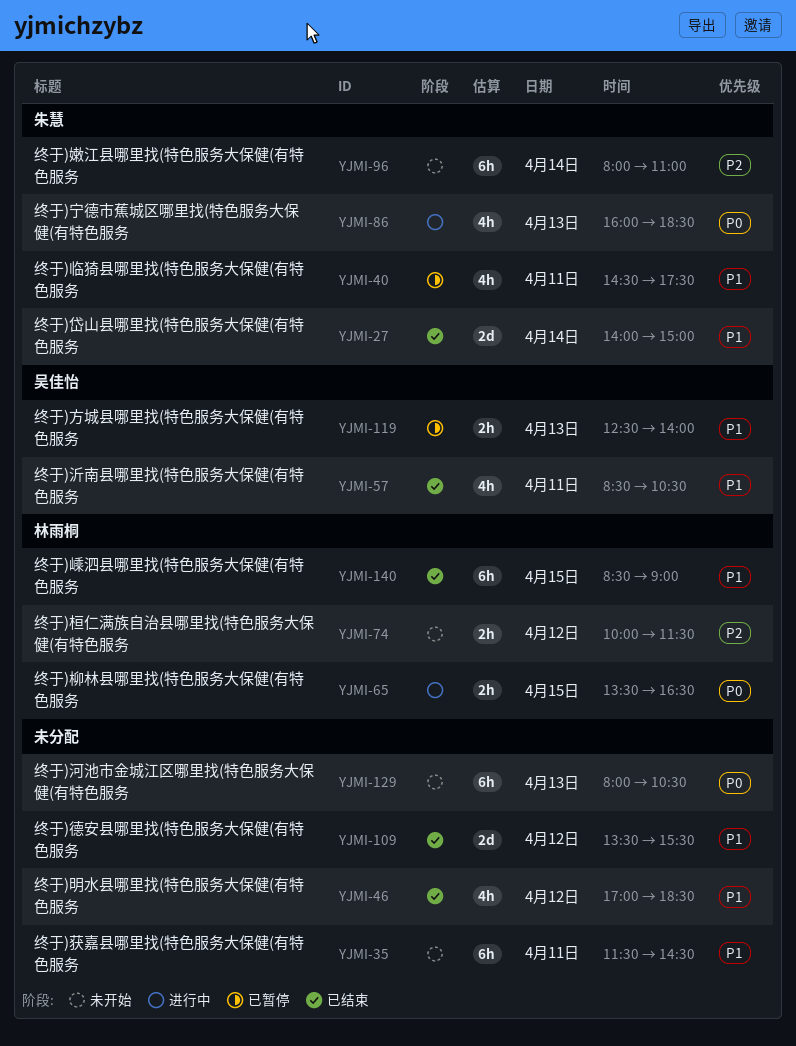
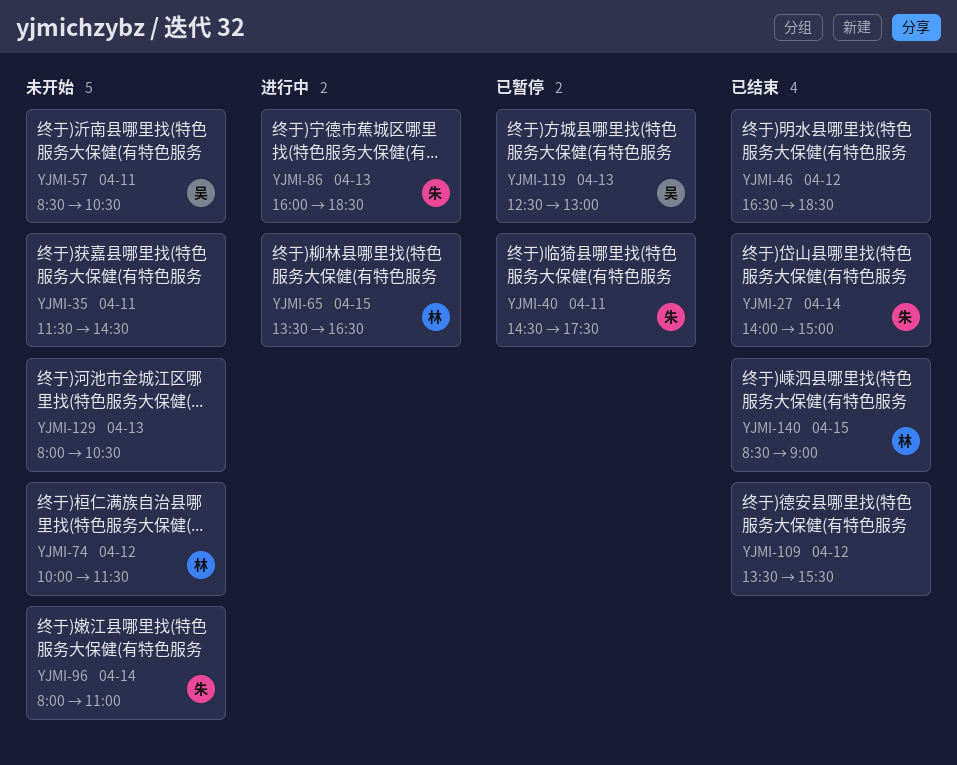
YJMI-46, begins: 17:00 -> 16:30
YJMI-57, status: 已结束 -> 未开始
YJMI-119, ends: 14:00 -> 13:00

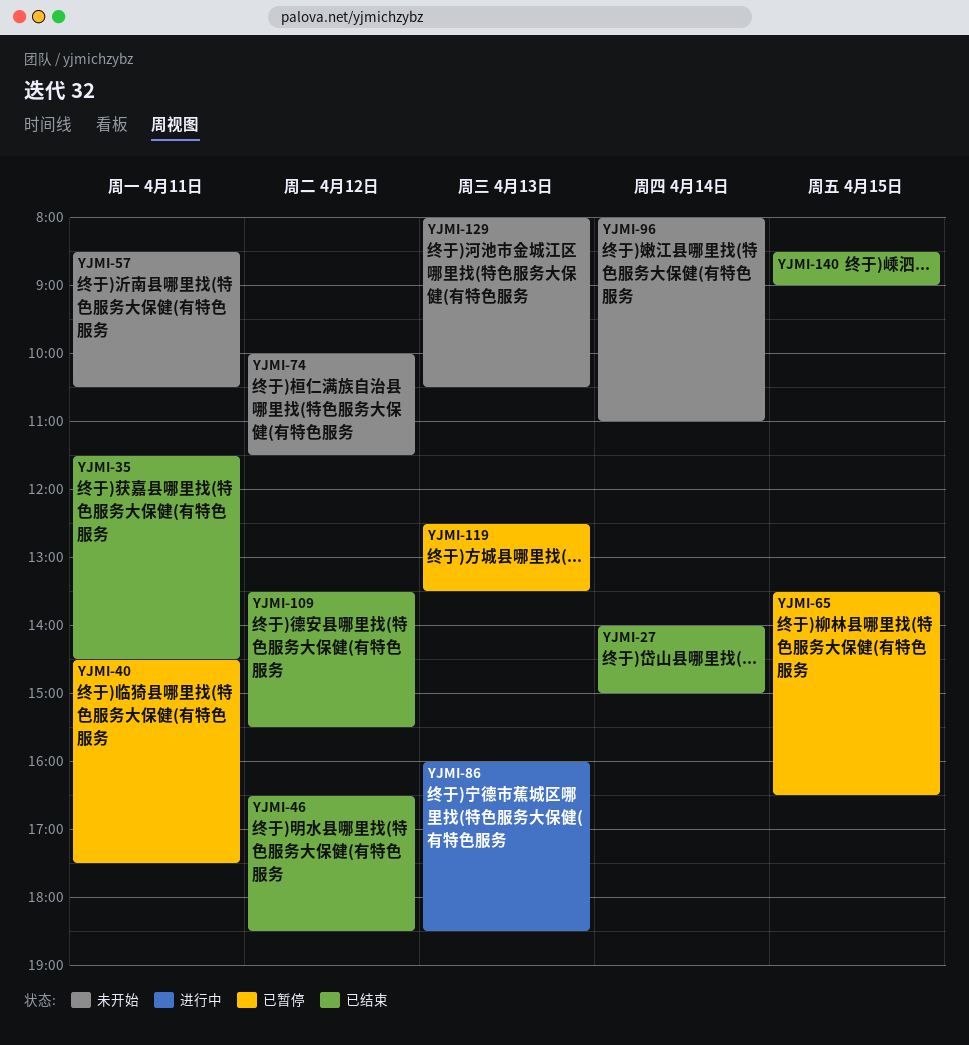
YJMI-35, status: 未开始 -> 已结束
YJMI-65, status: 进行中 -> 已暂停
YJMI-119, ends: 13:00 -> 13:30

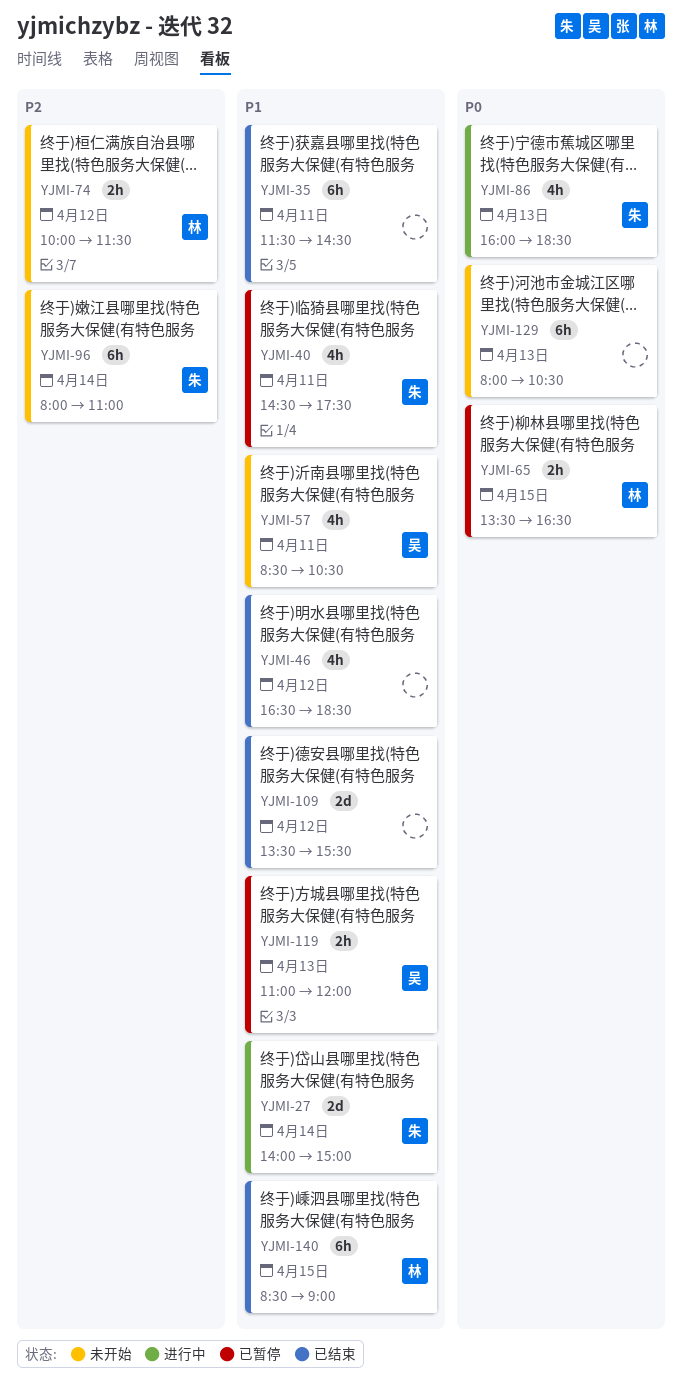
YJMI-27, status: 已结束 -> 进行中
YJMI-119, begins: 12:30 -> 11:00
YJMI-119, ends: 13:30 -> 12:00

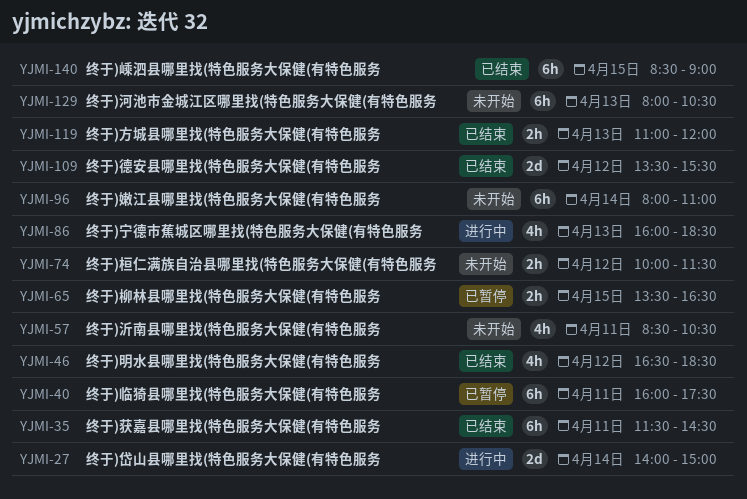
YJMI-40, estimate: 4h -> 6h
YJMI-40, begins: 14:30 -> 16:00
YJMI-119, status: 已暂停 -> 已结束

